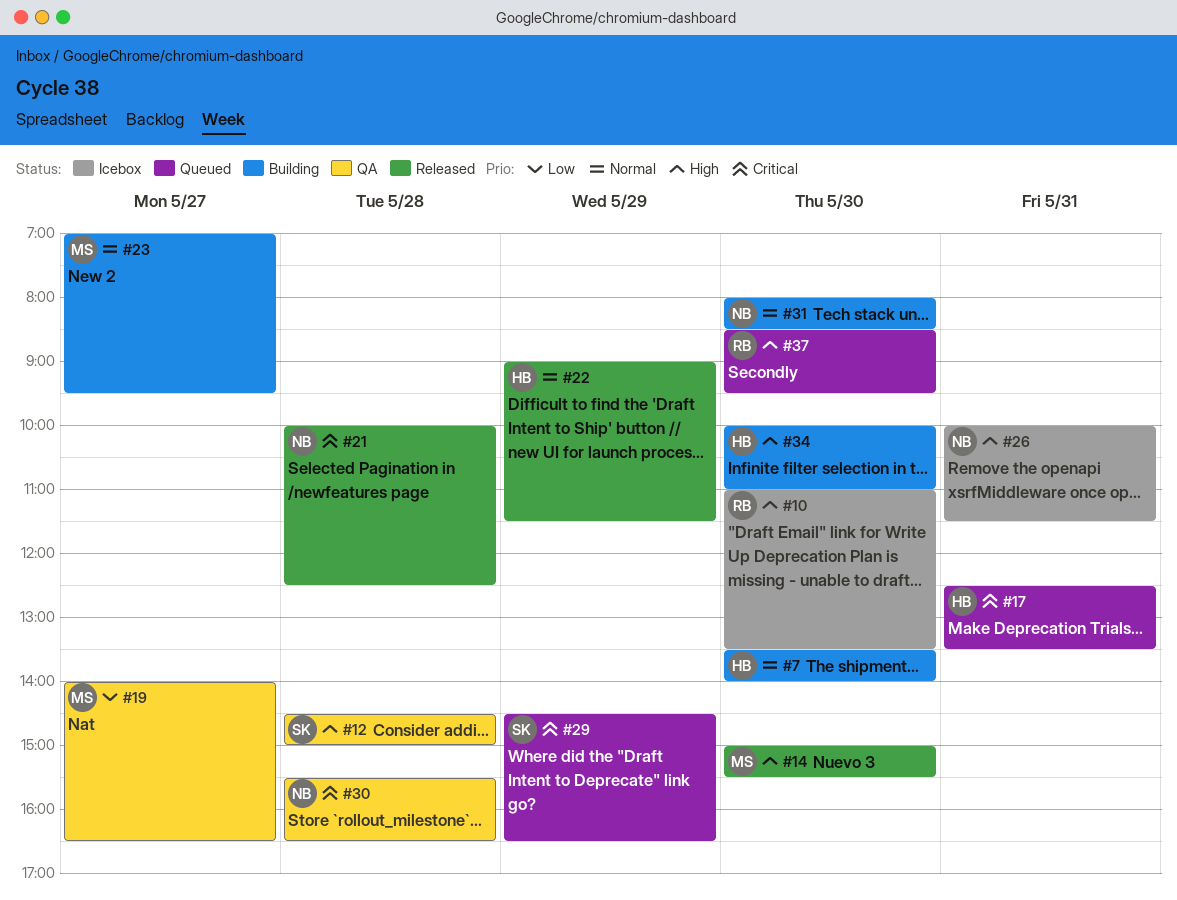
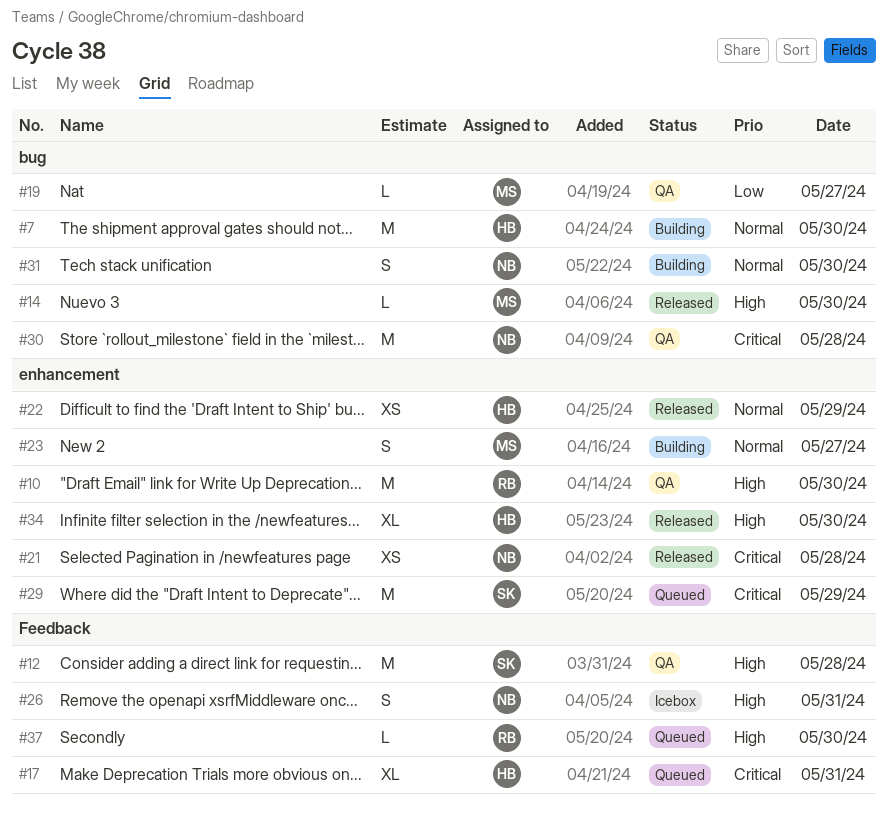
#10, status: Icebox -> QA
#34, status: Building -> Released

